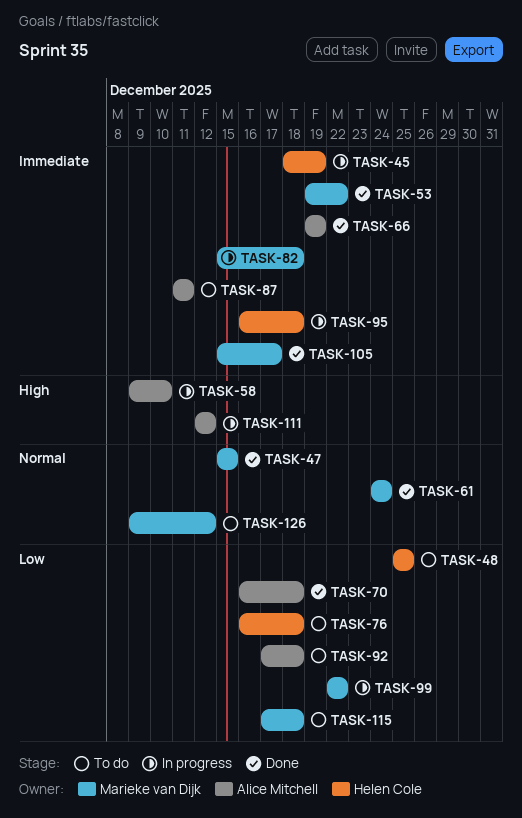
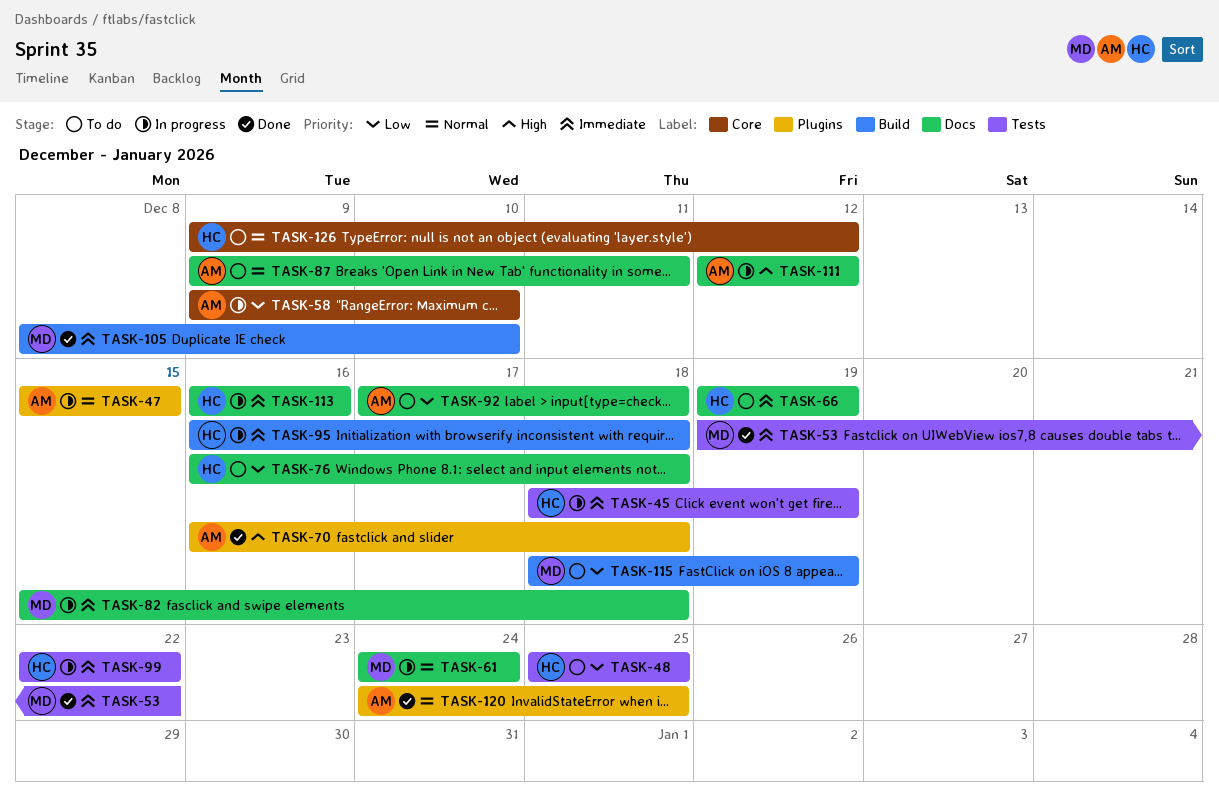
TASK-47, status: Done -> In progress
TASK-47, owner: Marieke van Dijk -> Alice Mitchell
TASK-58, priority: High -> Low
TASK-61, status: Done -> In progress
TASK-66, status: Done -> To do
TASK-66, owner: Alice Mitchell -> Helen Cole
TASK-70, priority: Low -> High
TASK-87, priority: Immediate -> Normal
TASK-87, start: Dec 11 -> Dec 9
TASK-99, owner: Marieke van Dijk -> Helen Cole
TASK-99, priority: Low -> Immediate
TASK-105, start: Dec 15 -> Dec 8
TASK-105, due: Dec 17 -> Dec 10
TASK-113: none -> present
TASK-115, start: Dec 17 -> Dec 18
TASK-115, due: Dec 18 -> Dec 19
TASK-120: none -> present
TASK-126, owner: Marieke van Dijk -> Helen Cole

